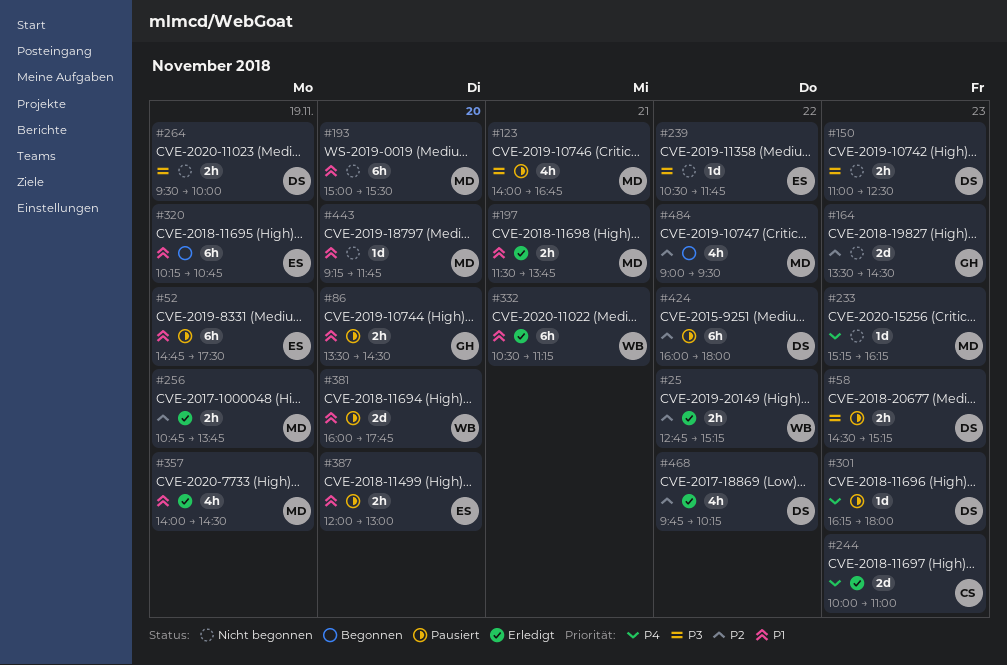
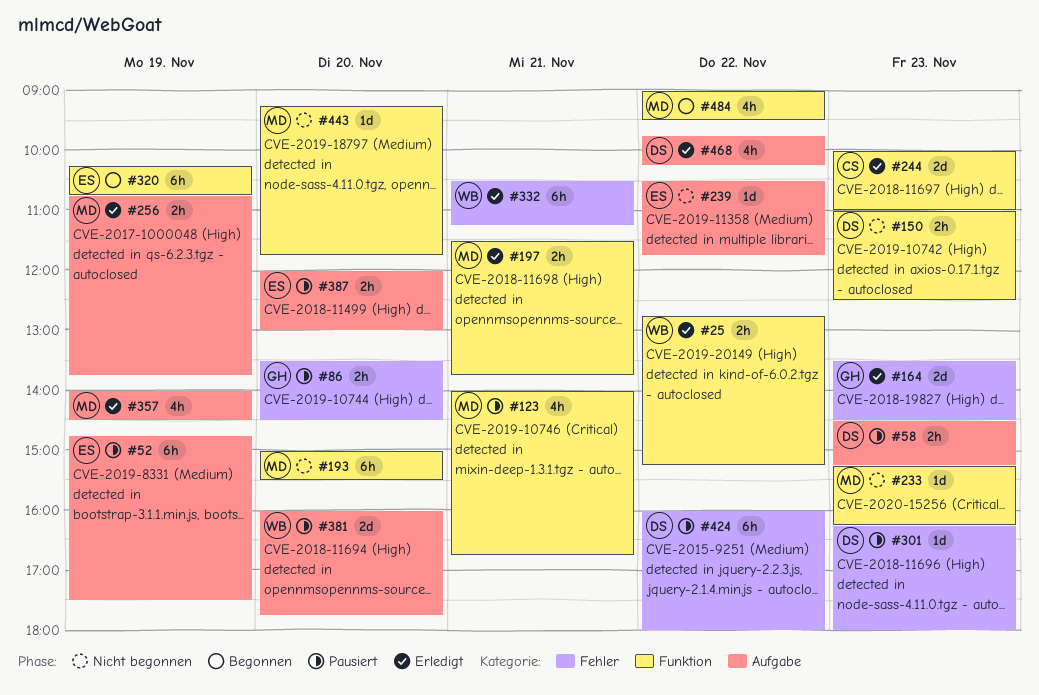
#164, status: Nicht begonnen -> Erledigt
#264: present -> none

